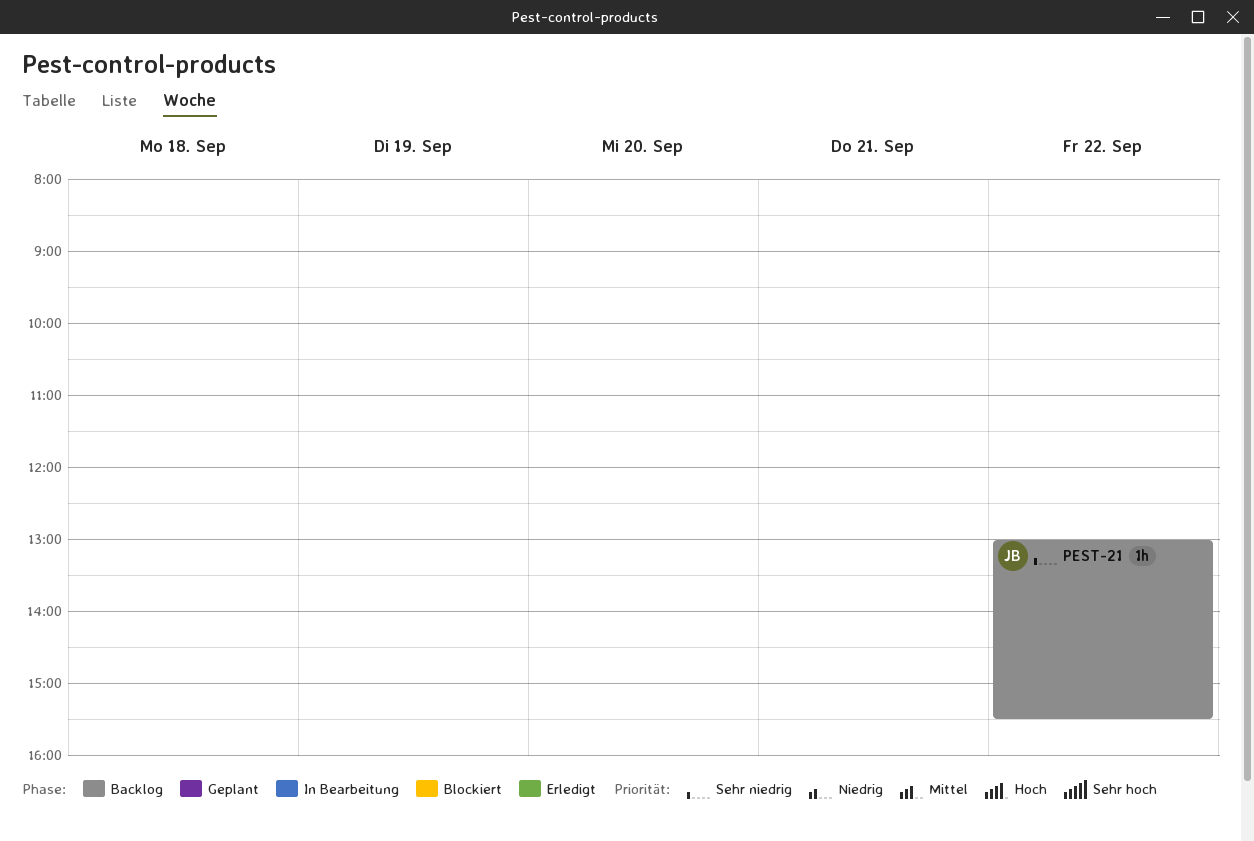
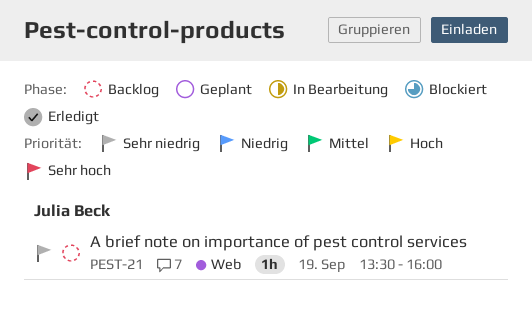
PEST-21, day: Sep 22 -> Sep 19
PEST-21, begins: 13:00 -> 13:30
PEST-21, ends: 15:30 -> 16:00

